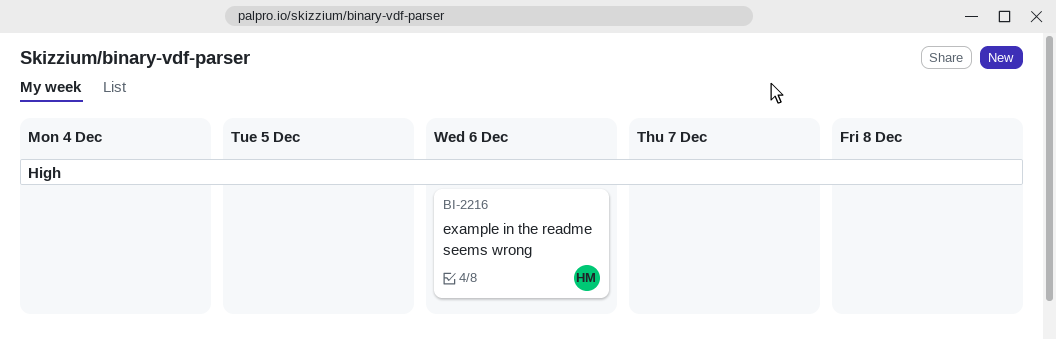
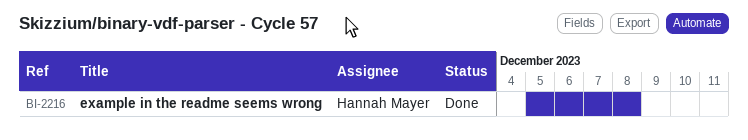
BI-2216, due: Dec 6 -> Dec 8

